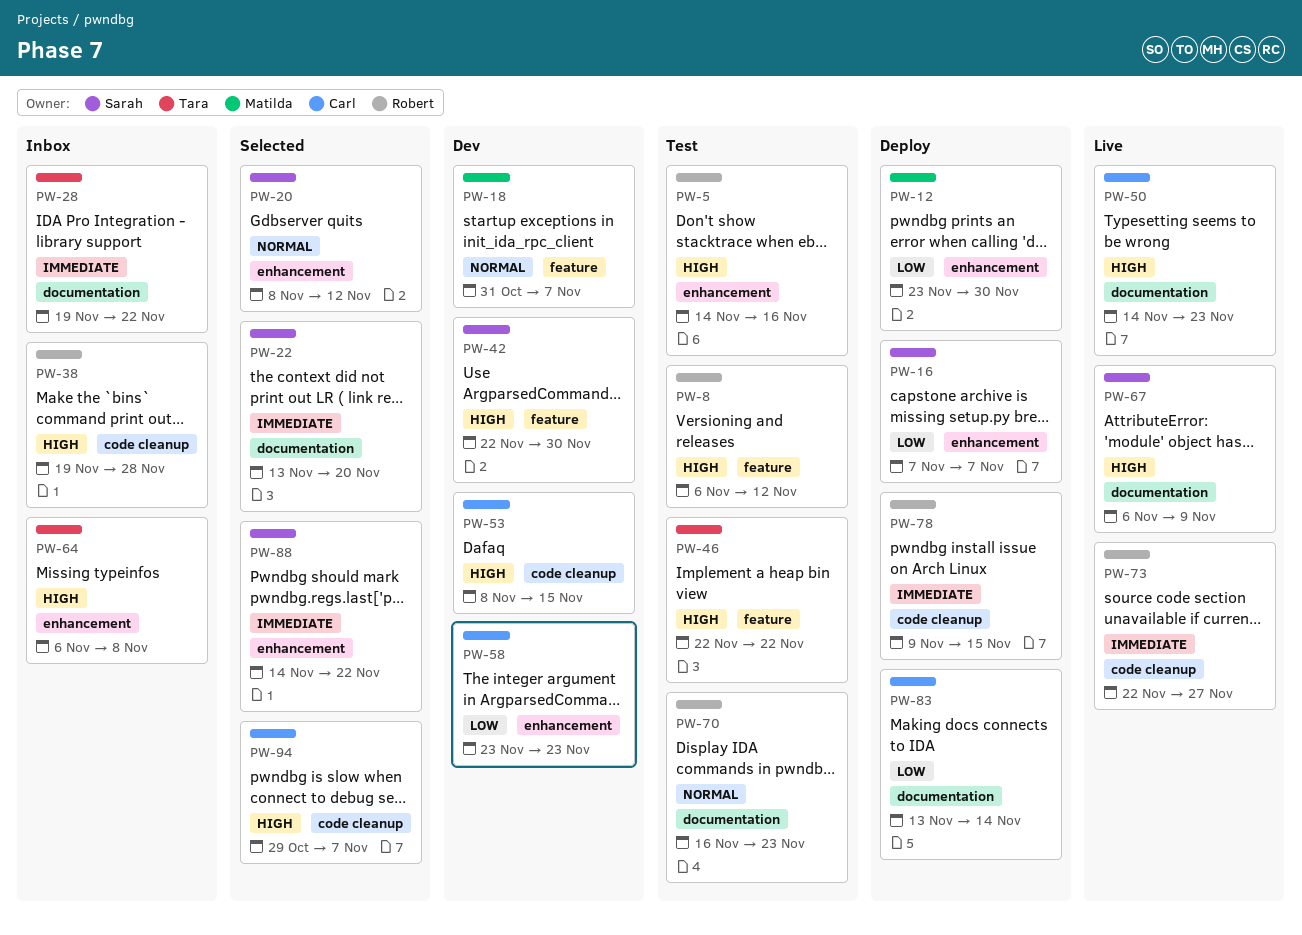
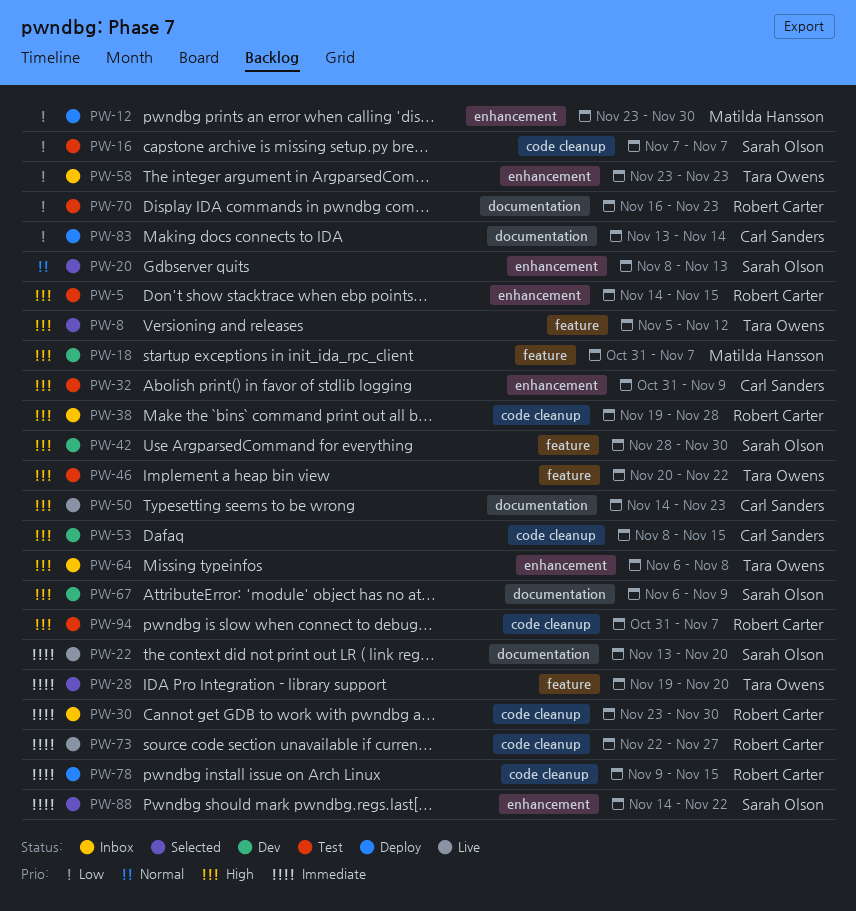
PW-5, due: Nov 16 -> Nov 15
PW-8, status: Test -> Selected
PW-8, owner: Robert Carter -> Tara Owens
PW-8, start: Nov 6 -> Nov 5
PW-16, status: Deploy -> Test
PW-16, label: enhancement -> code cleanup
PW-18, priority: Normal -> High
PW-20, due: Nov 12 -> Nov 13
PW-22, status: Selected -> Live
PW-28, status: Inbox -> Selected
PW-28, label: documentation -> feature
PW-28, due: Nov 22 -> Nov 20
PW-30: none -> present
PW-32: none -> present
PW-42, start: Nov 22 -> Nov 28
PW-46, start: Nov 22 -> Nov 20
PW-58, status: Dev -> Inbox
PW-58, owner: Carl Sanders -> Tara Owens
PW-67, status: Live -> Dev
PW-70, priority: Normal -> Low
PW-94, status: Selected -> Test
PW-94, owner: Carl Sanders -> Robert Carter
PW-94, start: Oct 29 -> Oct 31

